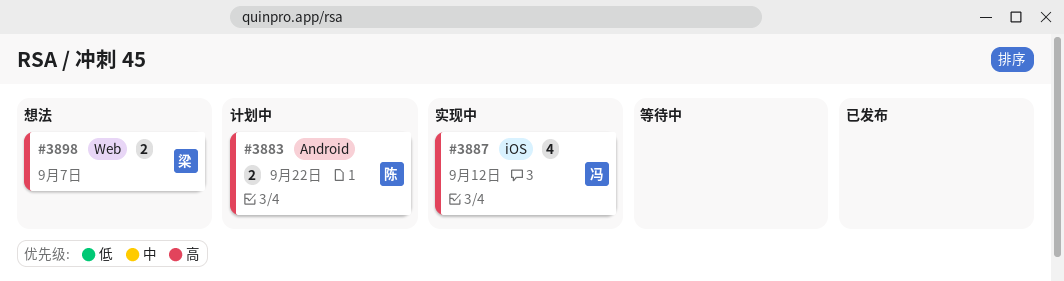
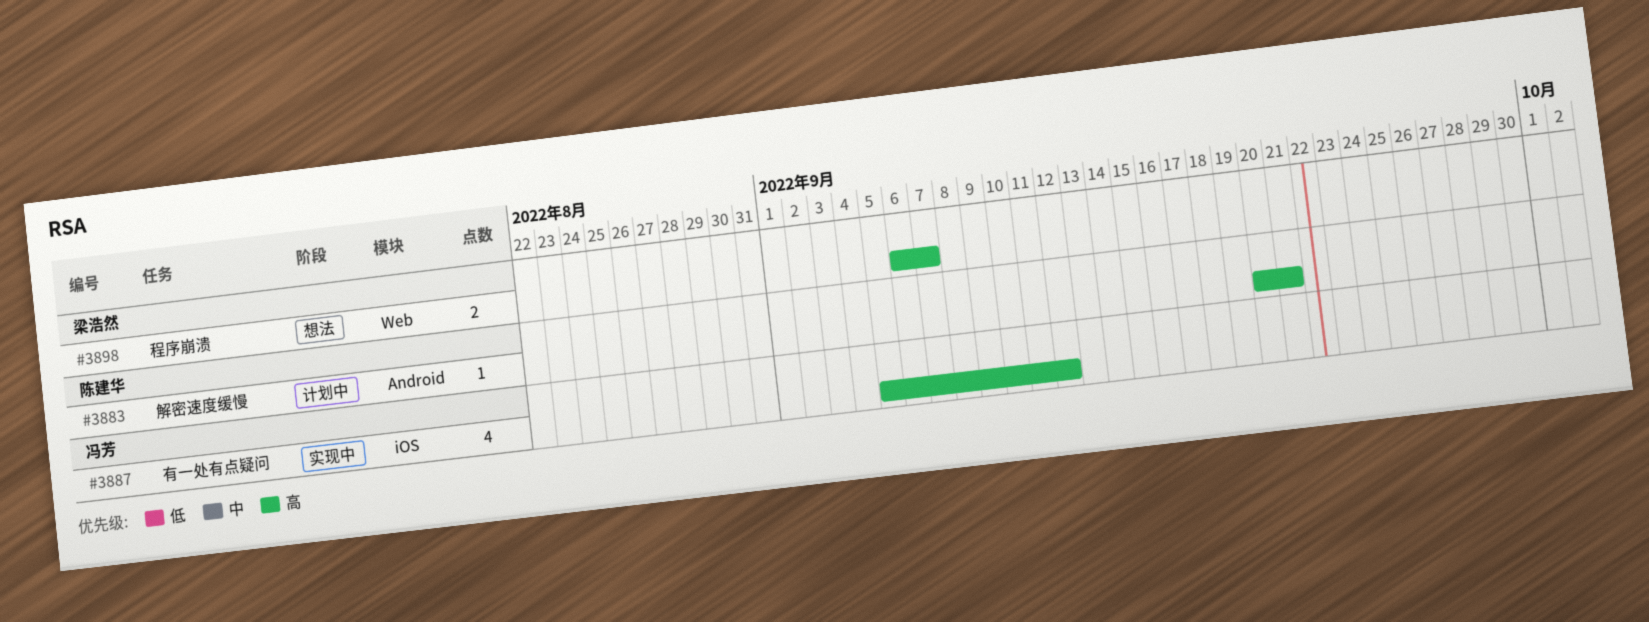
#3883, estimate: 2 -> 1
#3883, due: Sep 22 -> Sep 21

